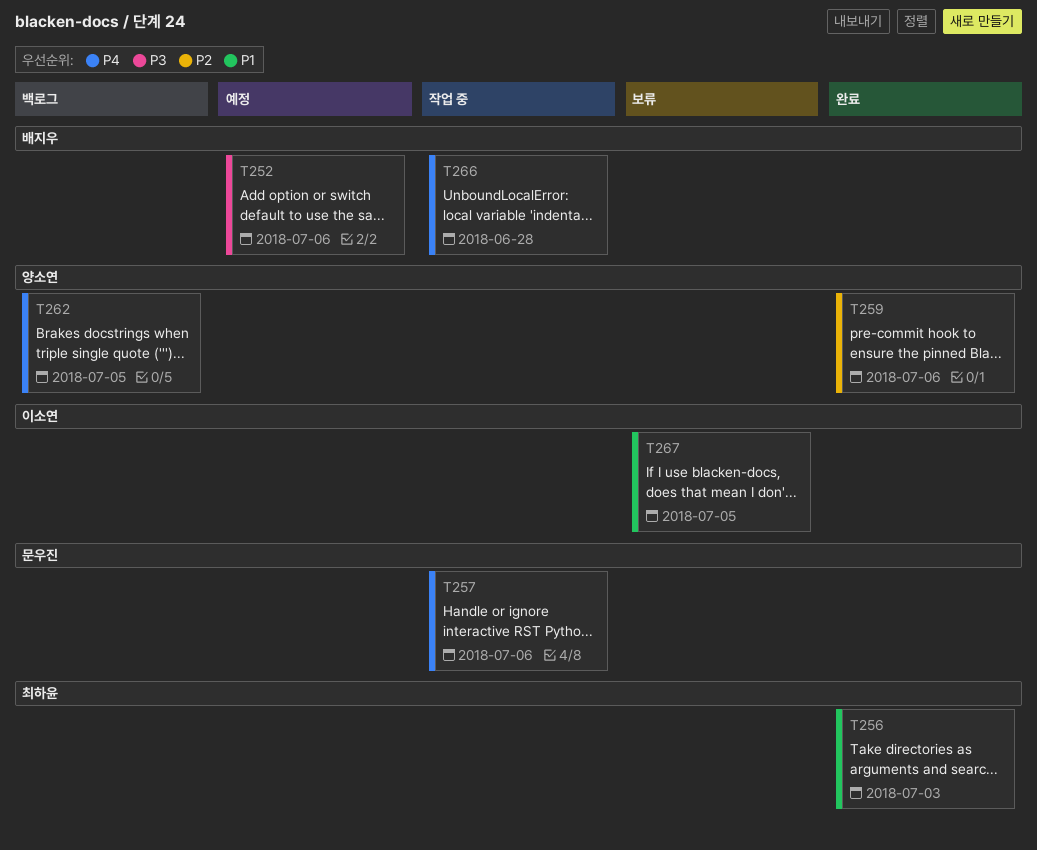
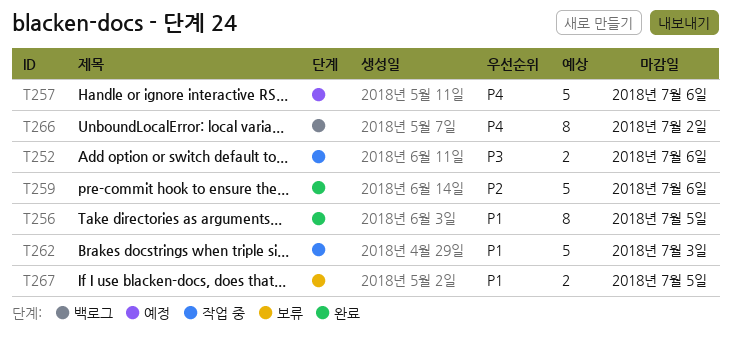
T252, status: 예정 -> 작업 중
T256, due: Jul 3 -> Jul 5
T257, status: 작업 중 -> 예정
T262, status: 백로그 -> 작업 중
T262, priority: P4 -> P1
T262, due: Jul 5 -> Jul 3
T266, status: 작업 중 -> 백로그
T266, due: Jun 28 -> Jul 2

